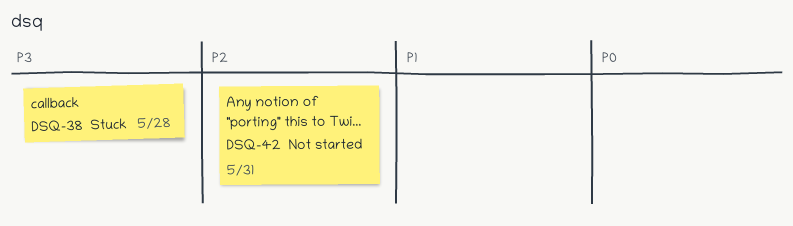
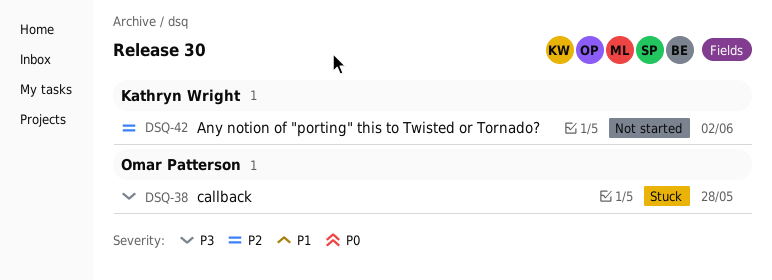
DSQ-42, due: May 31 -> Jun 2

